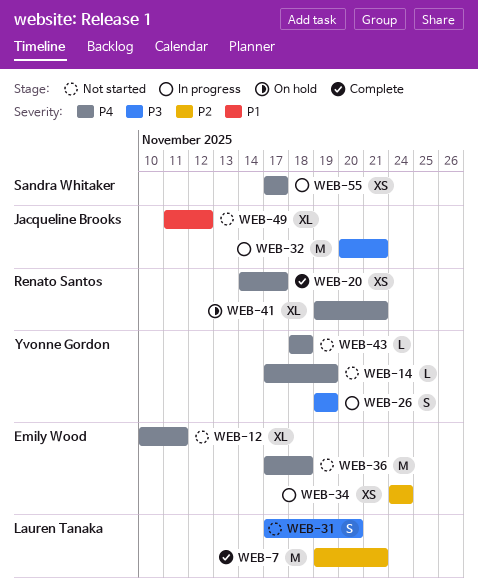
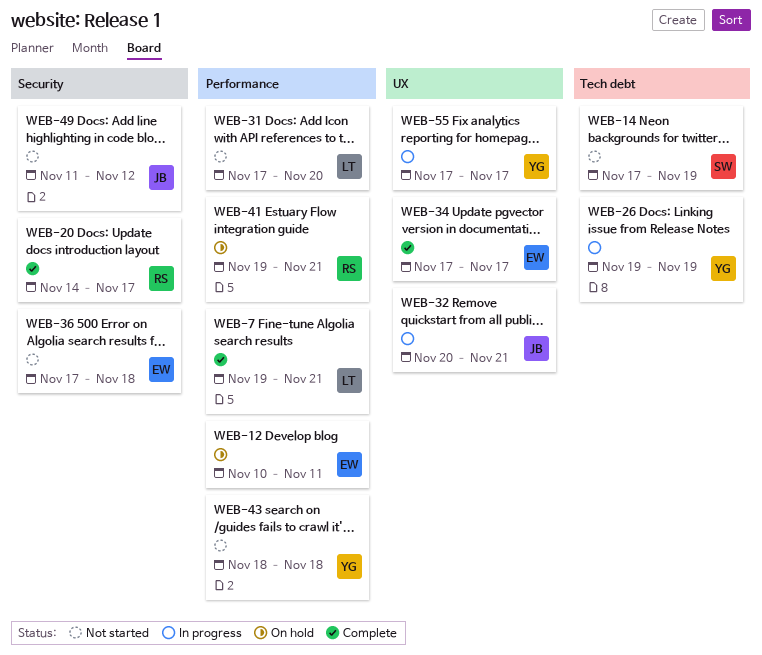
WEB-12, status: Not started -> On hold
WEB-14, owner: Yvonne Gordon -> Sandra Whitaker
WEB-34, status: In progress -> Complete
WEB-34, start: Nov 24 -> Nov 17
WEB-34, due: Nov 24 -> Nov 17
WEB-55, owner: Sandra Whitaker -> Yvonne Gordon

